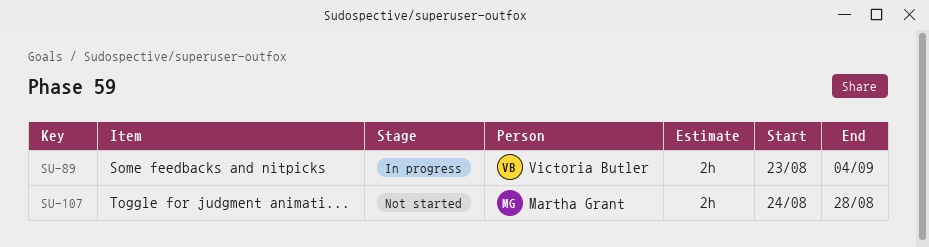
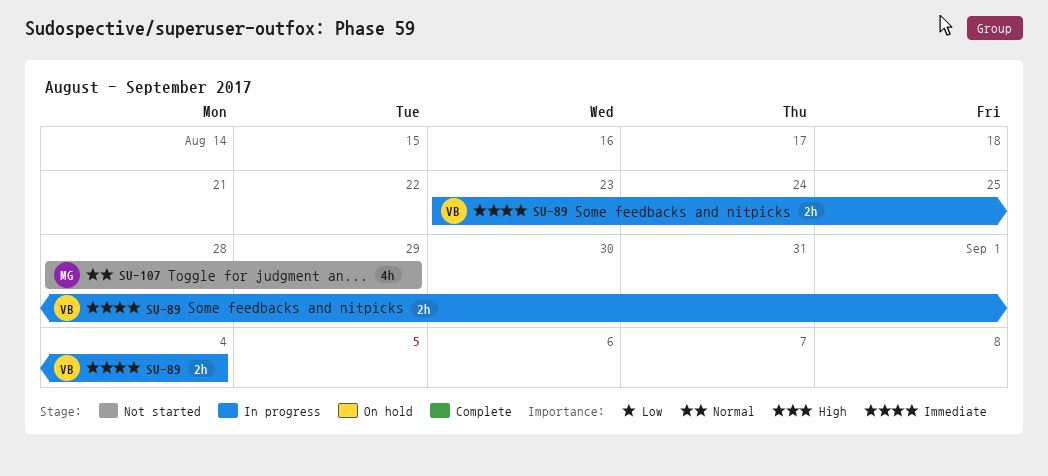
SU-107, estimate: 2h -> 4h
SU-107, start: Aug 24 -> Aug 28
SU-107, due: Aug 28 -> Aug 29

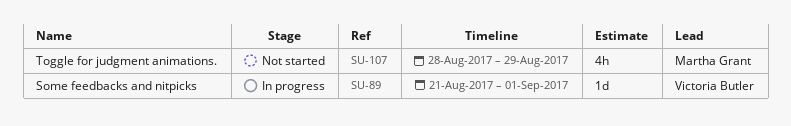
SU-89, estimate: 2h -> 1d
SU-89, start: Aug 23 -> Aug 21
SU-89, due: Sep 4 -> Sep 1

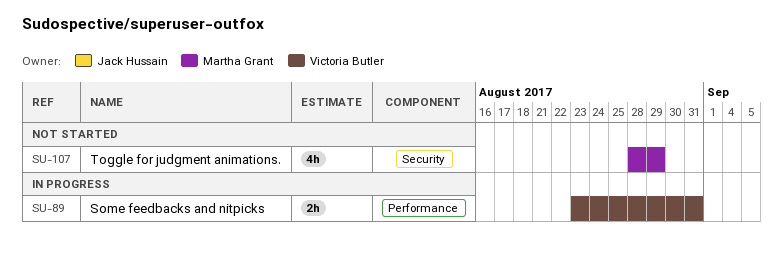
SU-89, estimate: 1d -> 2h
SU-89, start: Aug 21 -> Aug 23
SU-89, due: Sep 1 -> Aug 31

